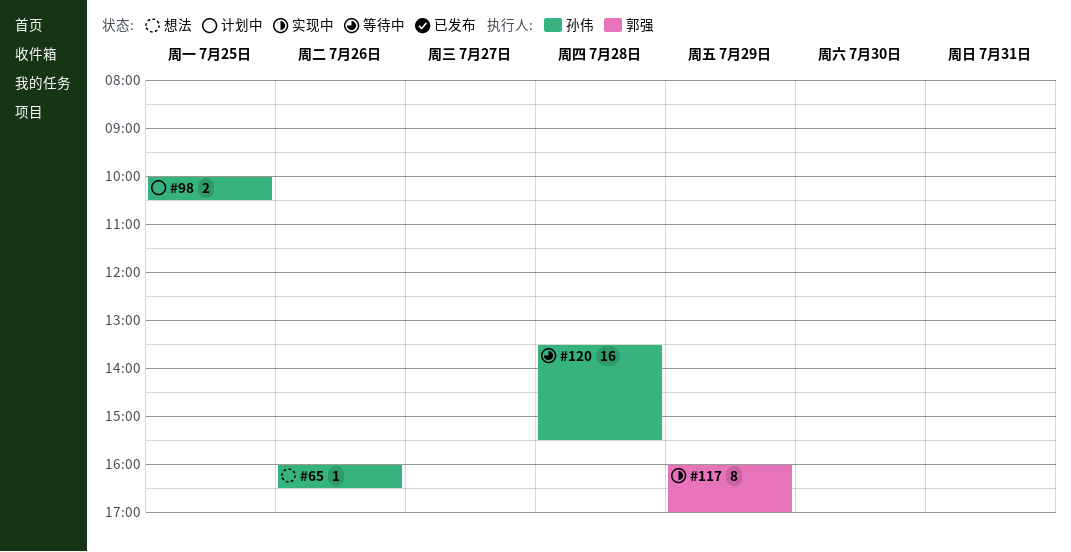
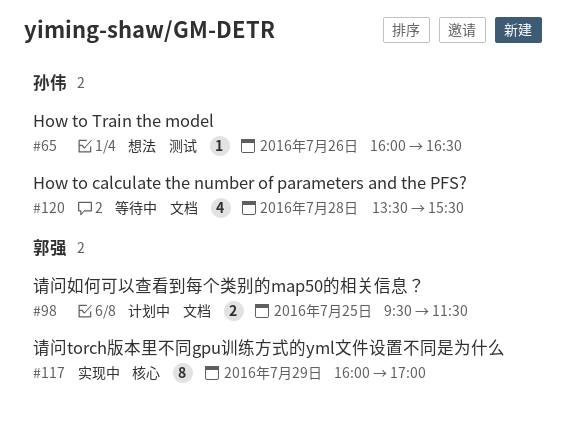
#98, owner: 孙伟 -> 郭强
#98, begins: 10:00 -> 09:30
#98, ends: 10:30 -> 11:30
#120, estimate: 16 -> 4

